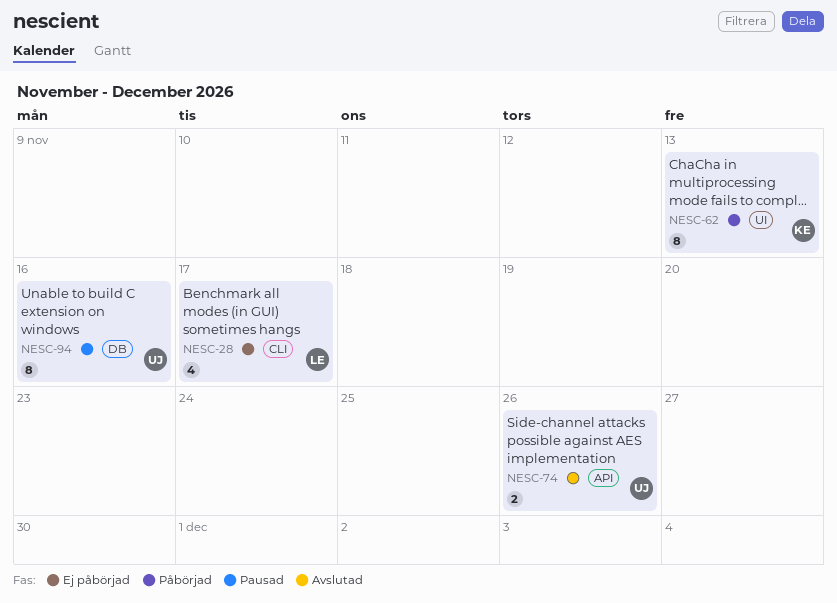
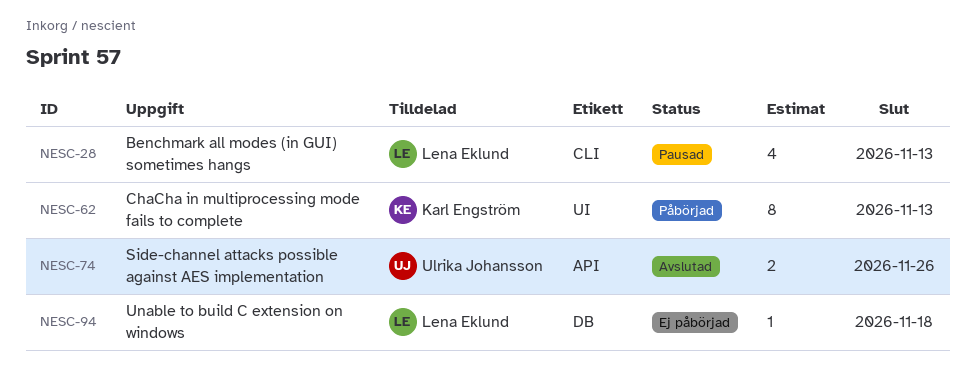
NESC-28, status: Ej påbörjad -> Pausad
NESC-28, due: Nov 17 -> Nov 13
NESC-94, status: Pausad -> Ej påbörjad
NESC-94, owner: Ulrika Johansson -> Lena Eklund
NESC-94, estimate: 8 -> 1
NESC-94, due: Nov 16 -> Nov 18

